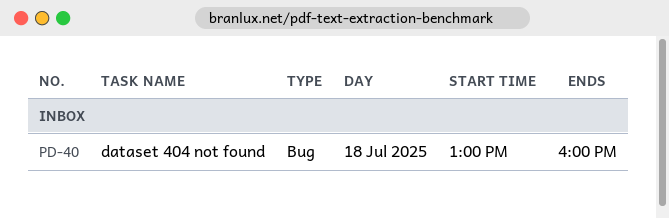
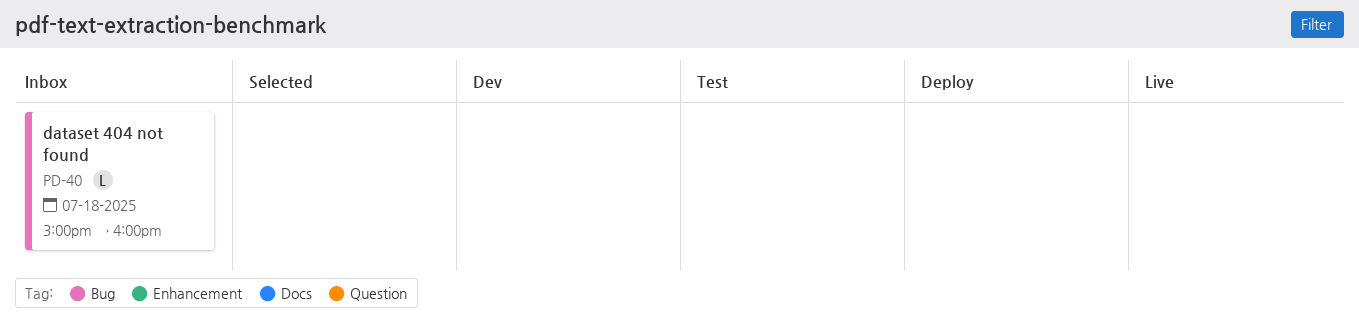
PD-40, begins: 13:00 -> 15:00

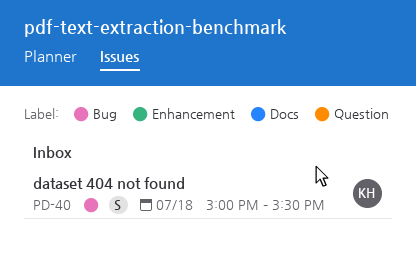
PD-40, estimate: L -> S
PD-40, ends: 16:00 -> 15:30

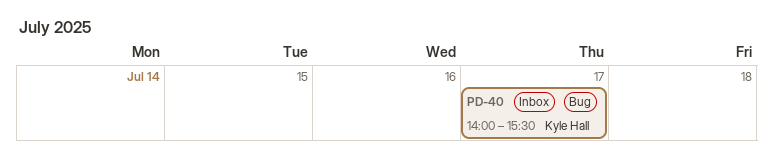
PD-40, day: Jul 18 -> Jul 17
PD-40, begins: 15:00 -> 14:00

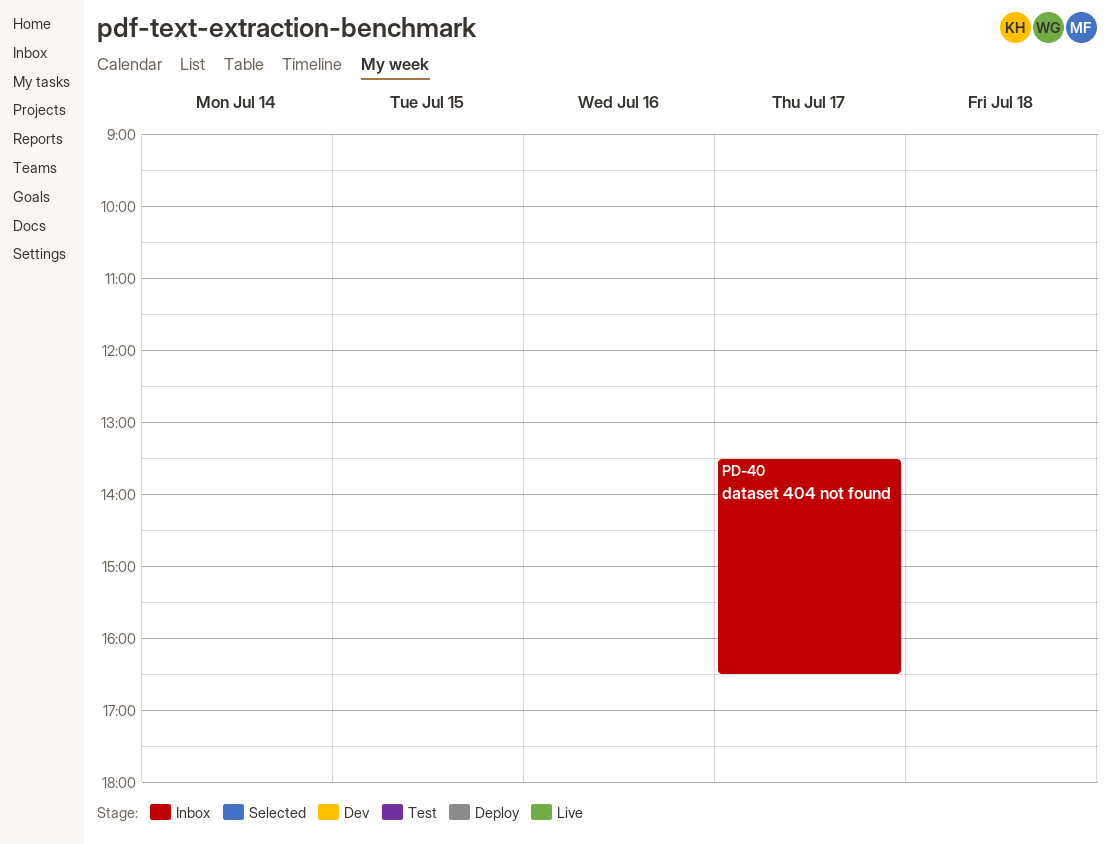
PD-40, begins: 14:00 -> 13:30
PD-40, ends: 15:30 -> 16:30

